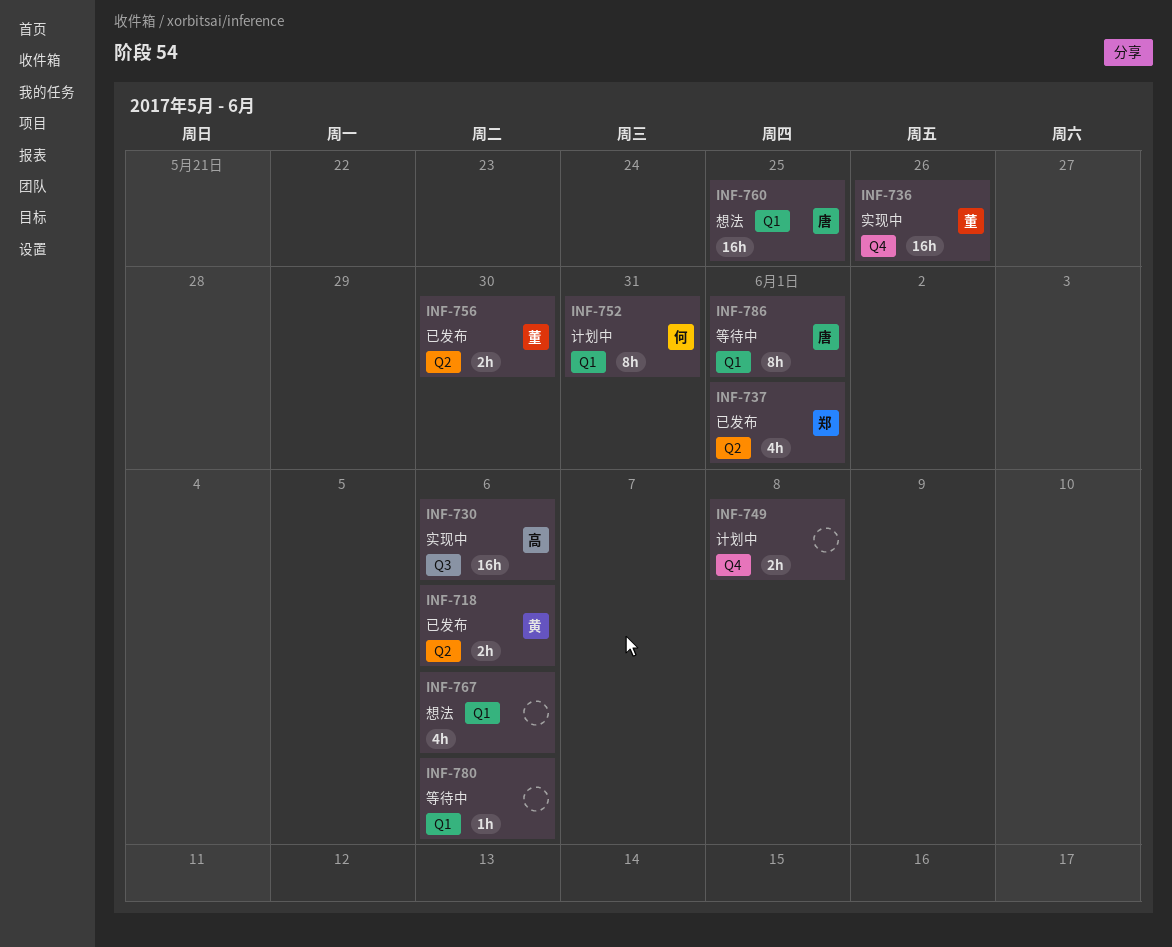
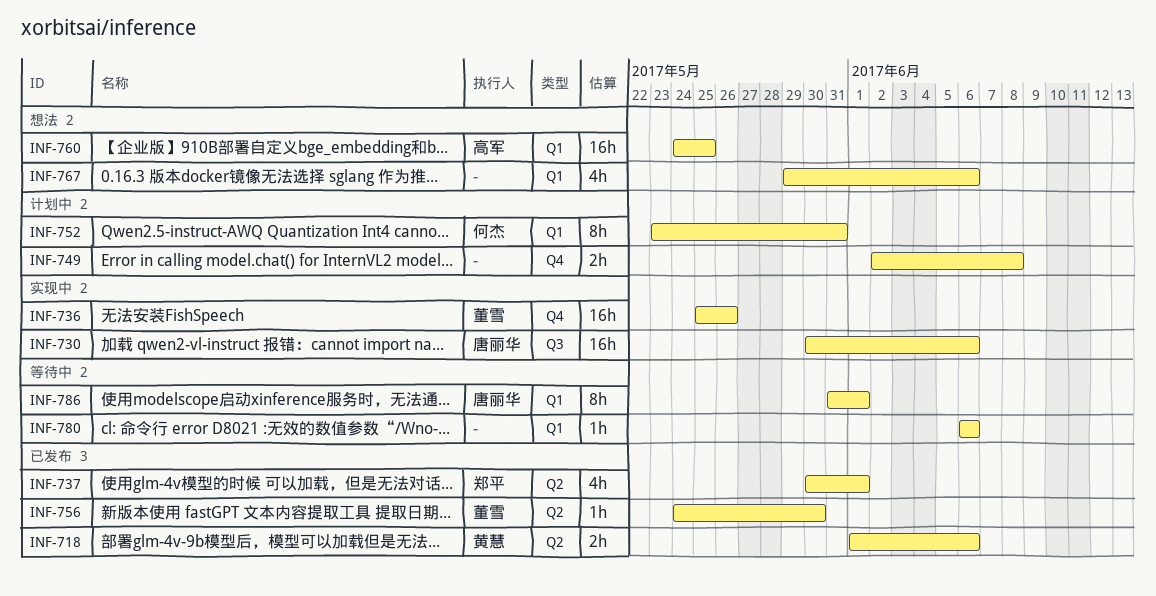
INF-730, owner: 高军 -> 唐丽华
INF-756, estimate: 2h -> 1h
INF-760, owner: 唐丽华 -> 高军

